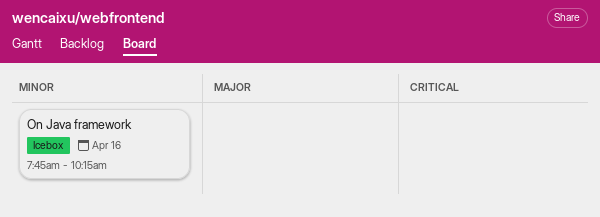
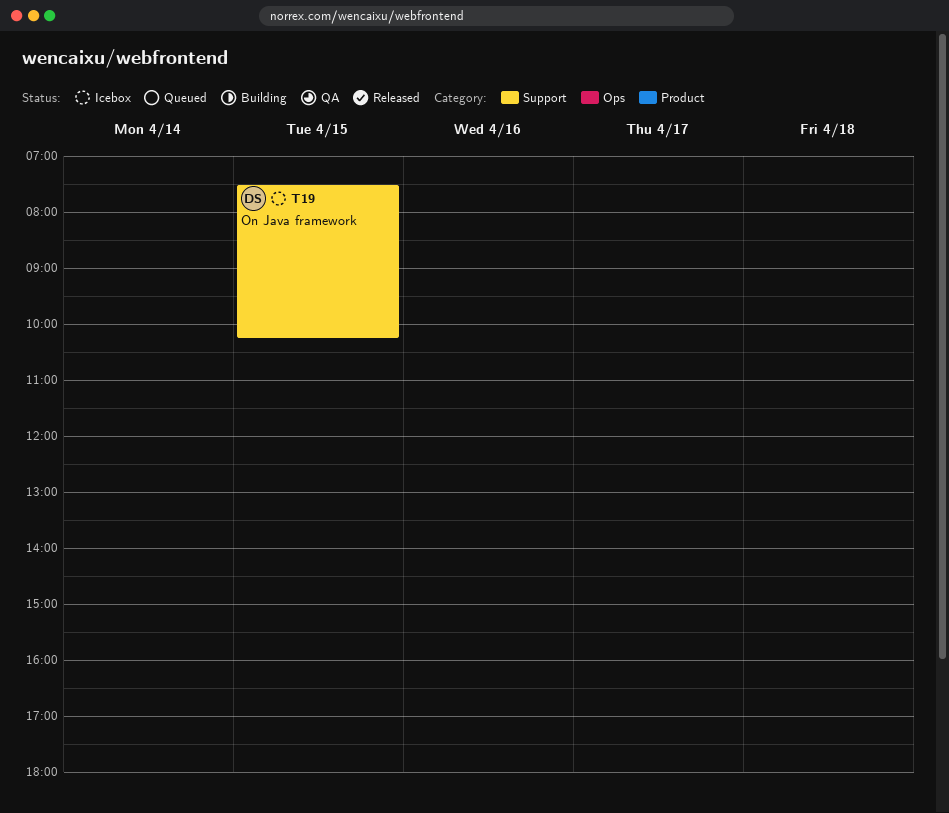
On Java framework, day: Apr 16 -> Apr 15
On Java framework, begins: 07:45 -> 07:30

